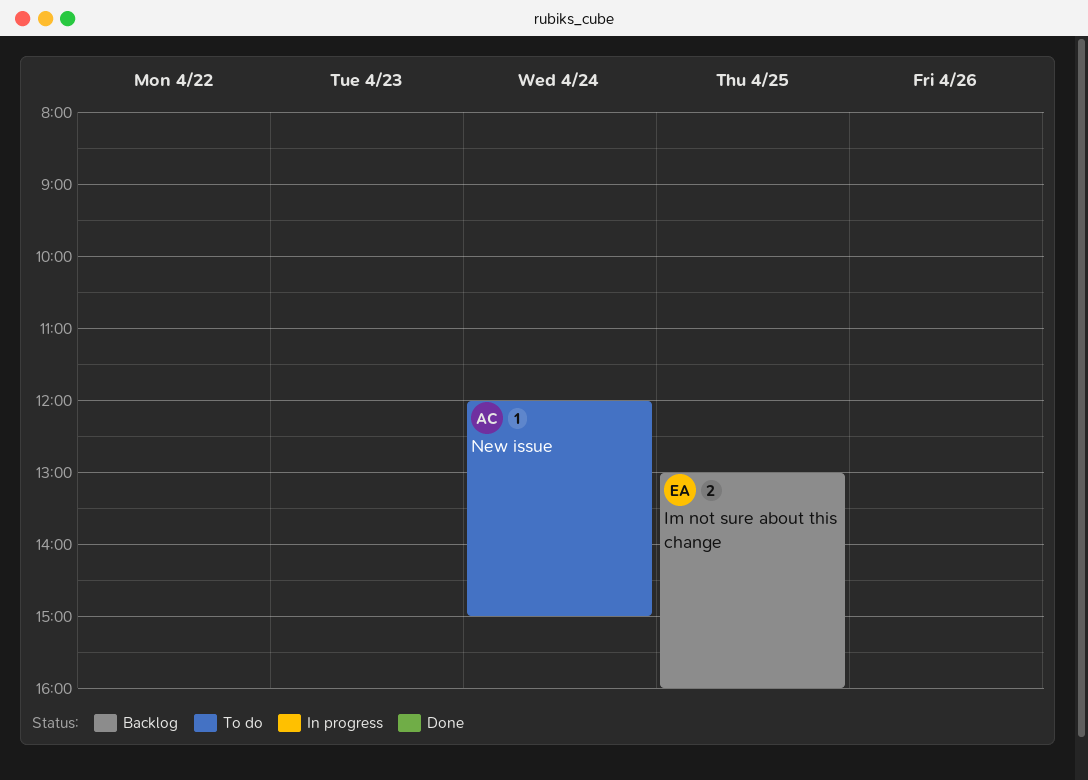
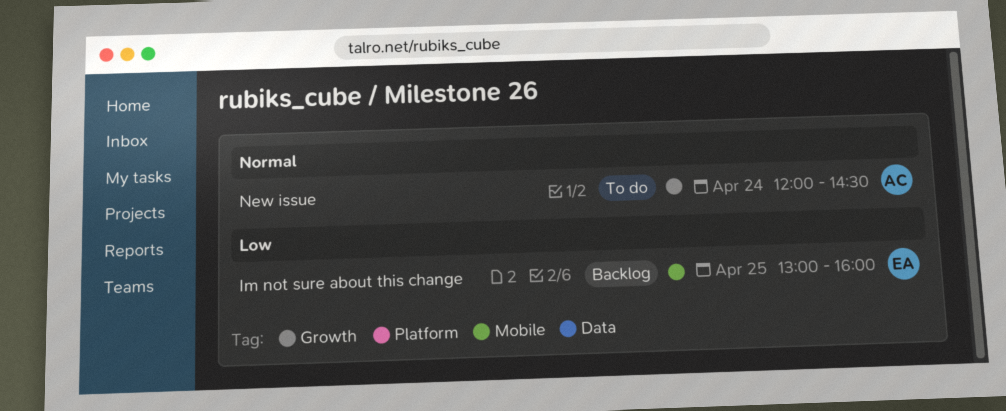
New issue, ends: 15:00 -> 14:30

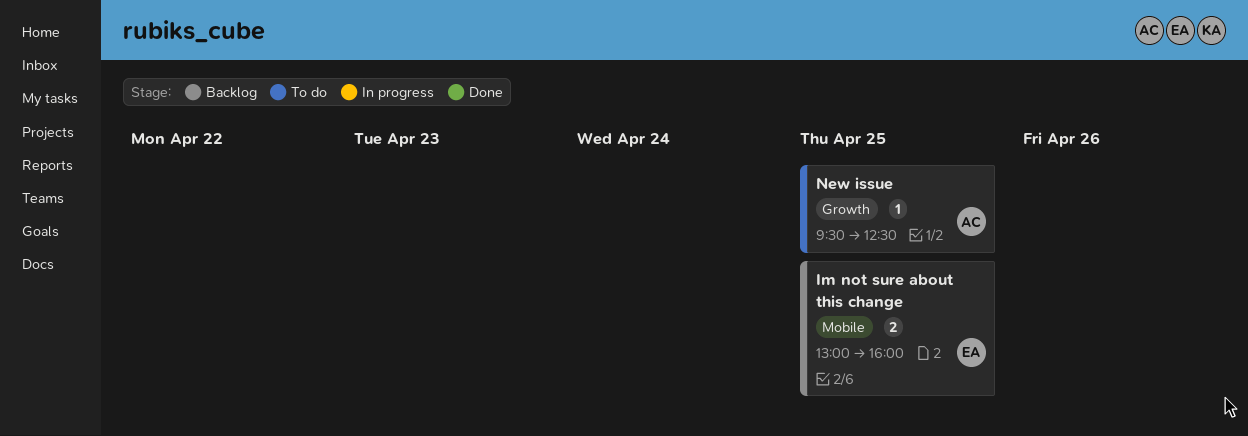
New issue, day: Apr 24 -> Apr 25
New issue, begins: 12:00 -> 09:30
New issue, ends: 14:30 -> 12:30

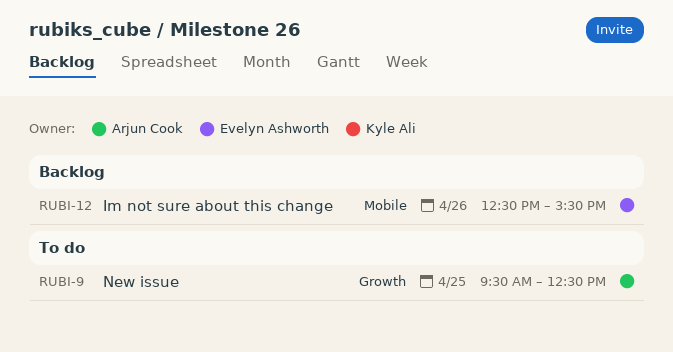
Im not sure about this change, day: Apr 25 -> Apr 26
Im not sure about this change, begins: 13:00 -> 12:30
Im not sure about this change, ends: 16:00 -> 15:30

